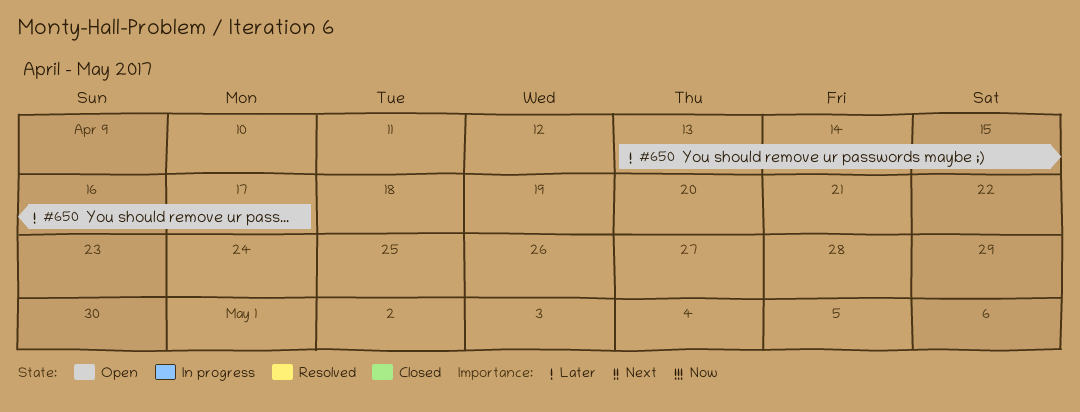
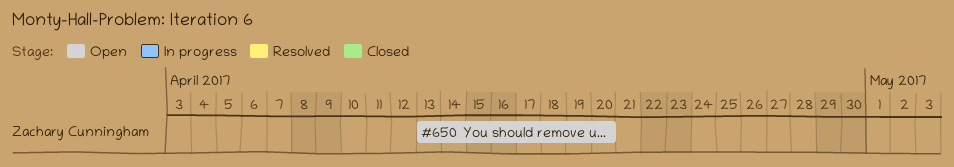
#650, due: Apr 17 -> Apr 20

